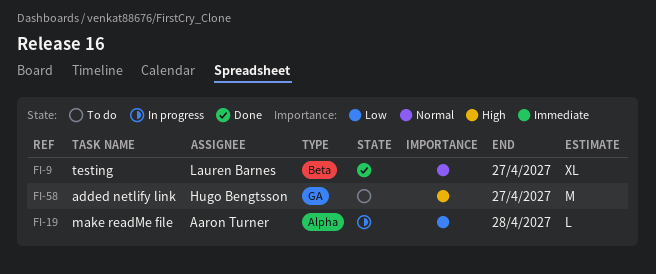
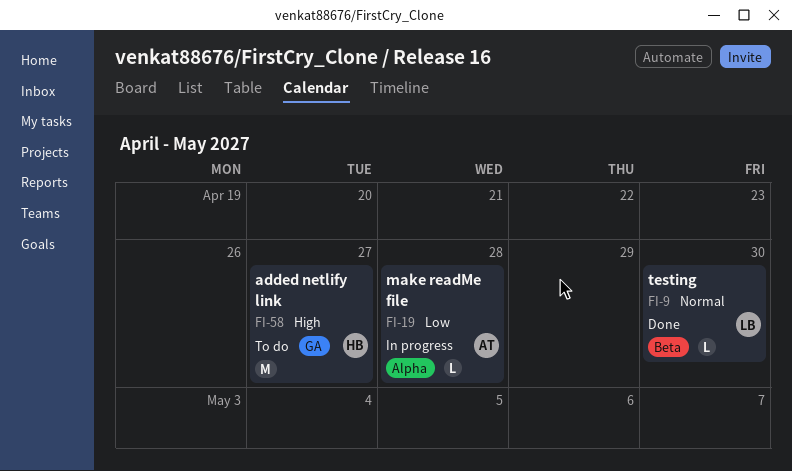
FI-9, estimate: XL -> L
FI-9, due: Apr 27 -> Apr 30

